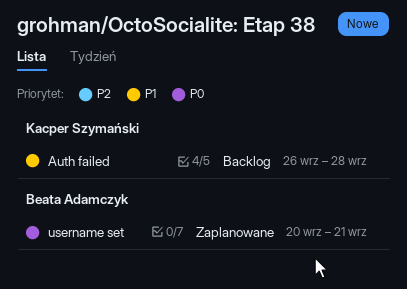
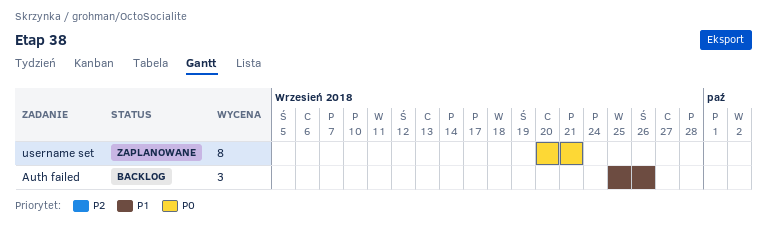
Auth failed, start: Sep 26 -> Sep 25
Auth failed, due: Sep 28 -> Sep 26

